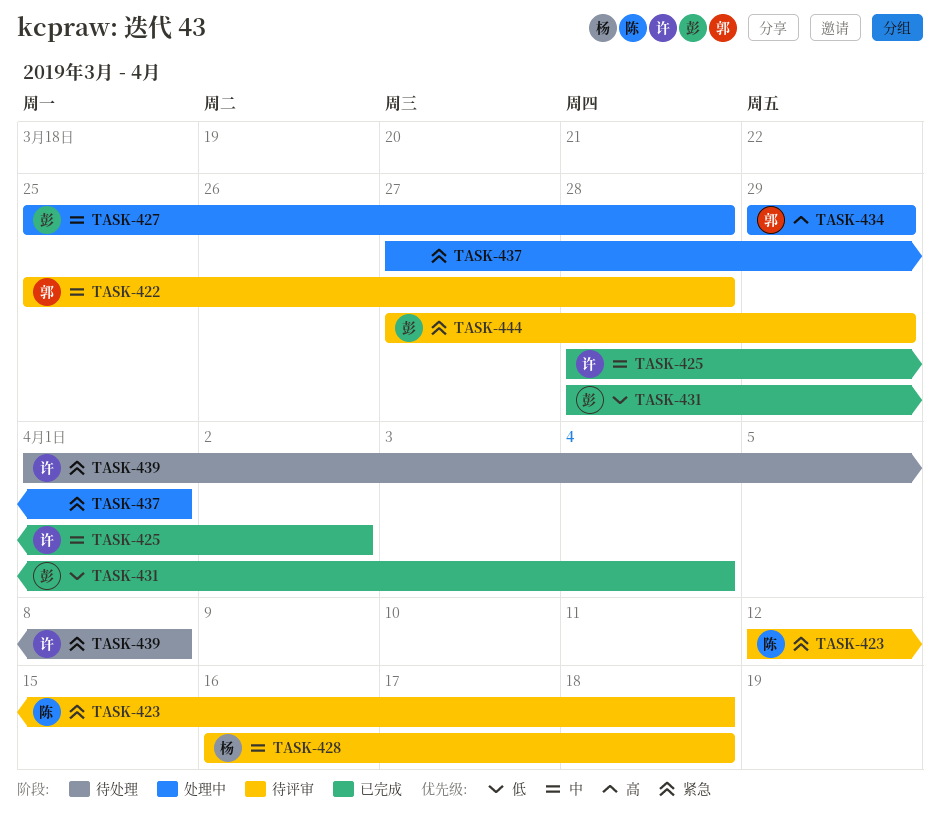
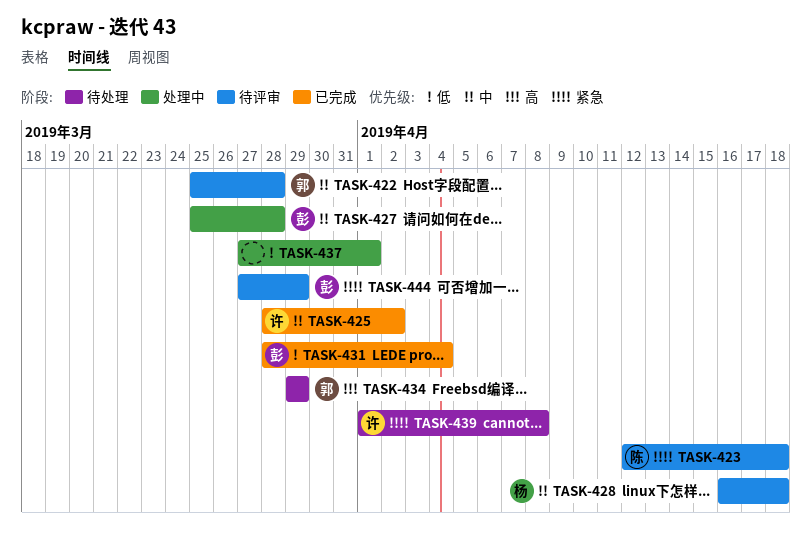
TASK-434, status: 处理中 -> 待处理
TASK-437, priority: 紧急 -> 低

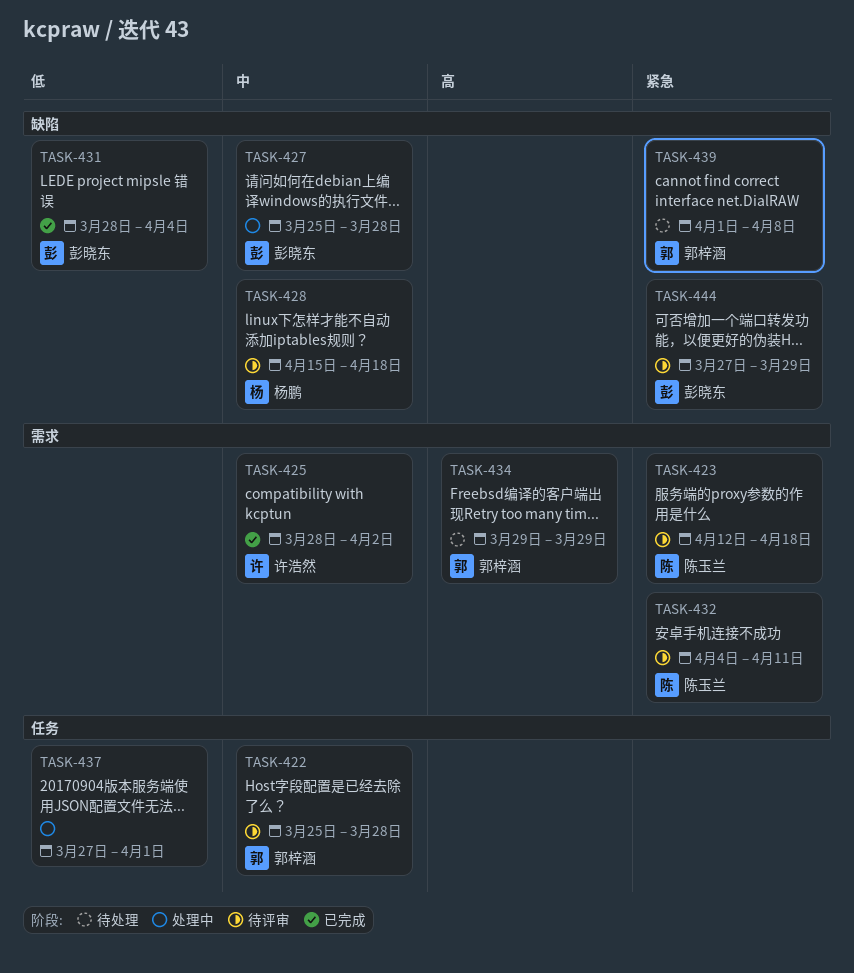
TASK-428, start: Apr 16 -> Apr 15
TASK-432: none -> present
TASK-439, owner: 许浩然 -> 郭梓涵

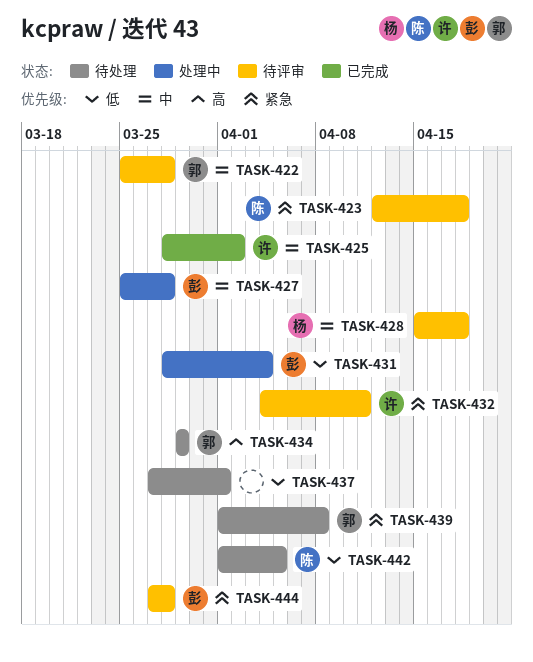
TASK-431, status: 已完成 -> 处理中
TASK-432, owner: 陈玉兰 -> 许浩然
TASK-437, status: 处理中 -> 待处理
TASK-442: none -> present
TASK-444, due: Mar 29 -> Mar 28

